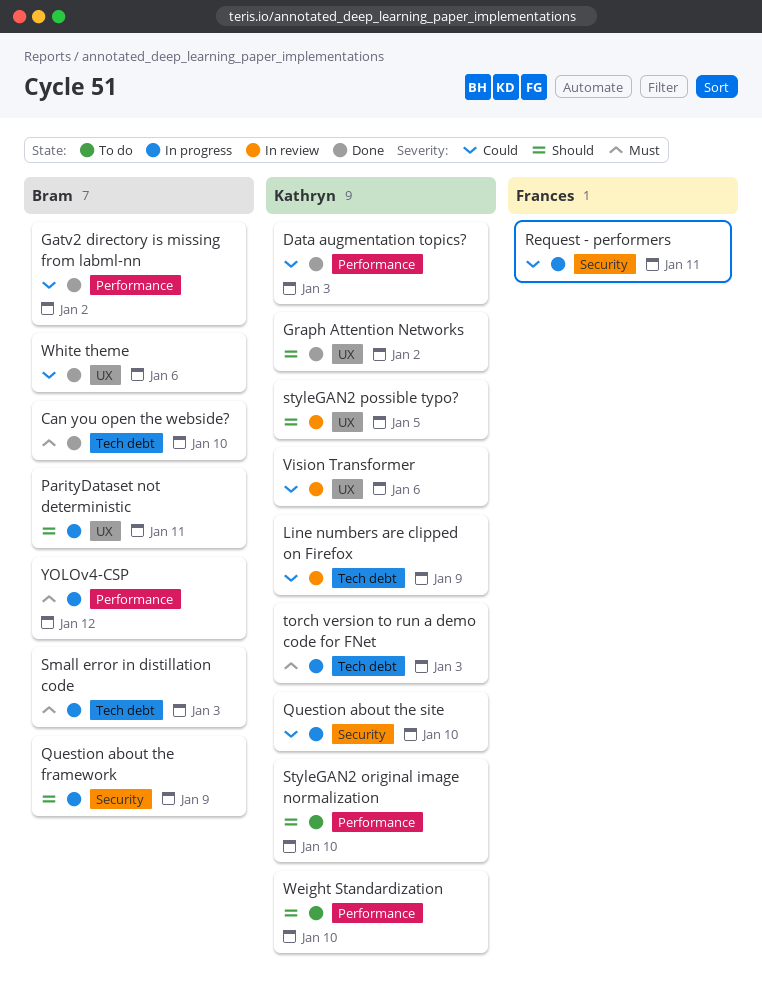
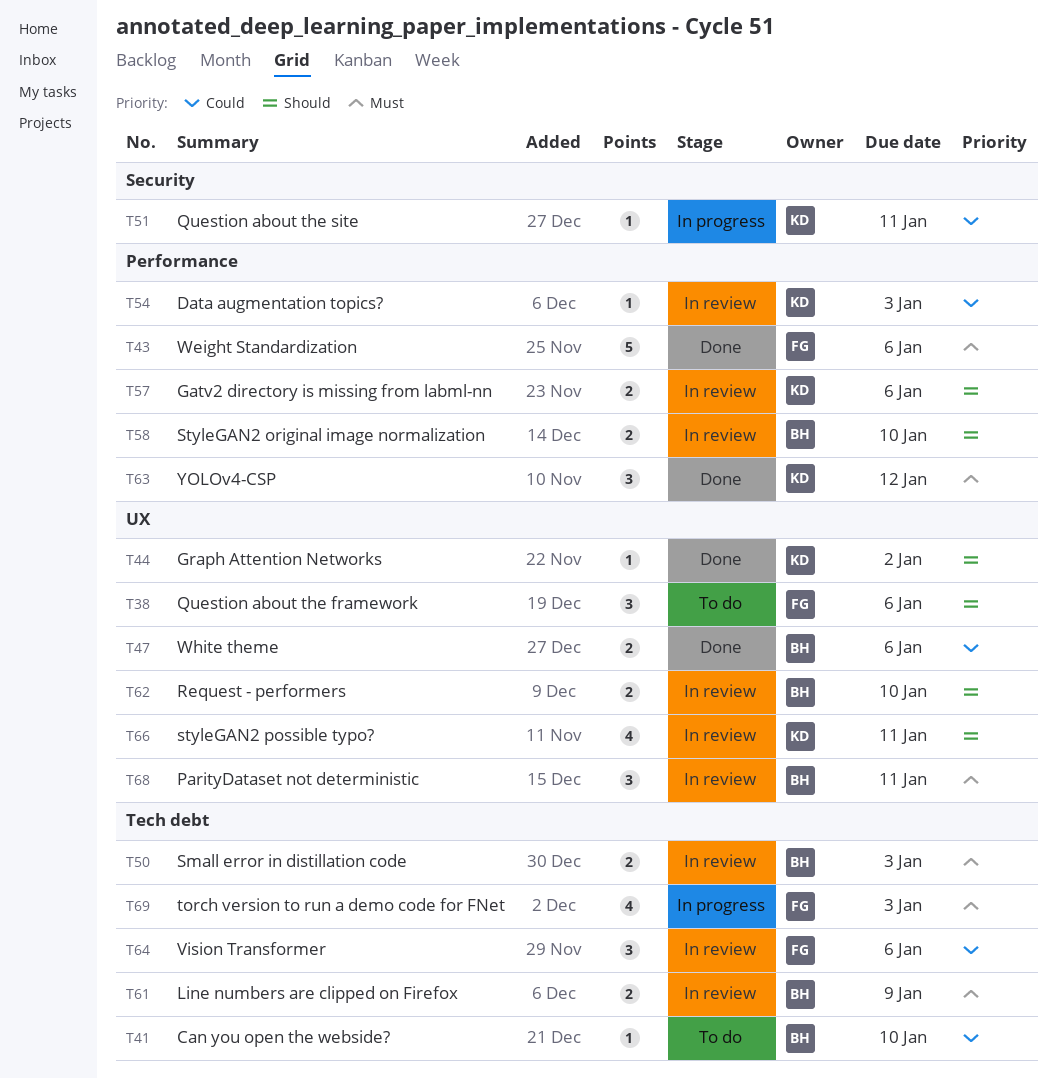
Can you open the webside?, status: Done -> To do
Can you open the webside?, priority: Must -> Could
Data augmentation topics?, status: Done -> In review
Gatv2 directory is missing from labml-nn, status: Done -> In review
Gatv2 directory is missing from labml-nn, owner: Bram -> Kathryn
Gatv2 directory is missing from labml-nn, priority: Could -> Should
Gatv2 directory is missing from labml-nn, due: Jan 2 -> Jan 6
Line numbers are clipped on Firefox, owner: Kathryn -> Bram
Line numbers are clipped on Firefox, priority: Could -> Must
ParityDataset not deterministic, status: In progress -> In review
ParityDataset not deterministic, priority: Should -> Must
Question about the framework, status: In progress -> To do
Question about the framework, owner: Bram -> Frances
Question about the framework, label: Security -> UX
Question about the framework, due: Jan 9 -> Jan 6
Question about the site, due: Jan 10 -> Jan 11
Request - performers, status: In progress -> In review
Request - performers, owner: Frances -> Bram
Request - performers, priority: Could -> Should
Request - performers, label: Security -> UX
Request - performers, due: Jan 11 -> Jan 10
Small error in distillation code, status: In progress -> In review
StyleGAN2 original image normalization, status: To do -> In review
StyleGAN2 original image normalization, owner: Kathryn -> Bram
styleGAN2 possible typo?, due: Jan 5 -> Jan 11
torch version to run a demo code for FNet, owner: Kathryn -> Frances
Vision Transformer, owner: Kathryn -> Frances
Vision Transformer, label: UX -> Tech debt
Weight Standardization, status: To do -> Done
Weight Standardization, owner: Kathryn -> Frances
Weight Standardization, priority: Should -> Must
Weight Standardization, due: Jan 10 -> Jan 6
YOLOv4-CSP, status: In progress -> Done
YOLOv4-CSP, owner: Bram -> Kathryn

